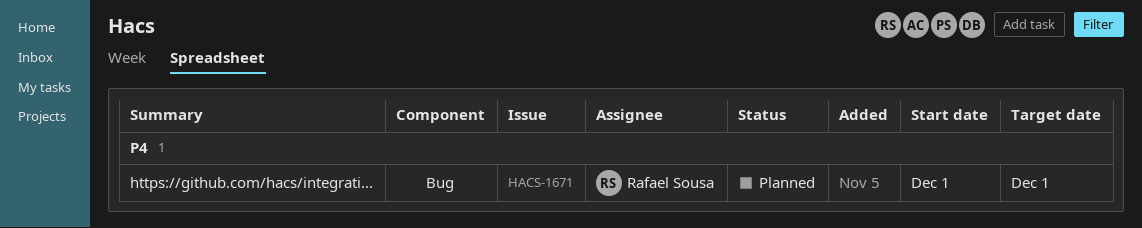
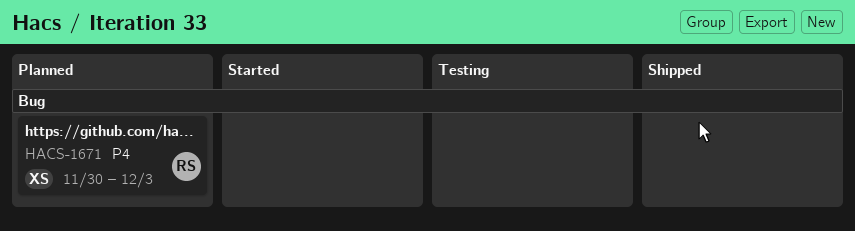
HACS-1671, start: Dec 1 -> Nov 30
HACS-1671, due: Dec 1 -> Dec 3

